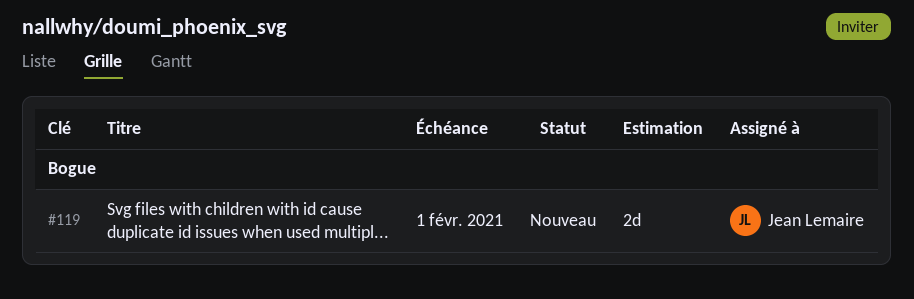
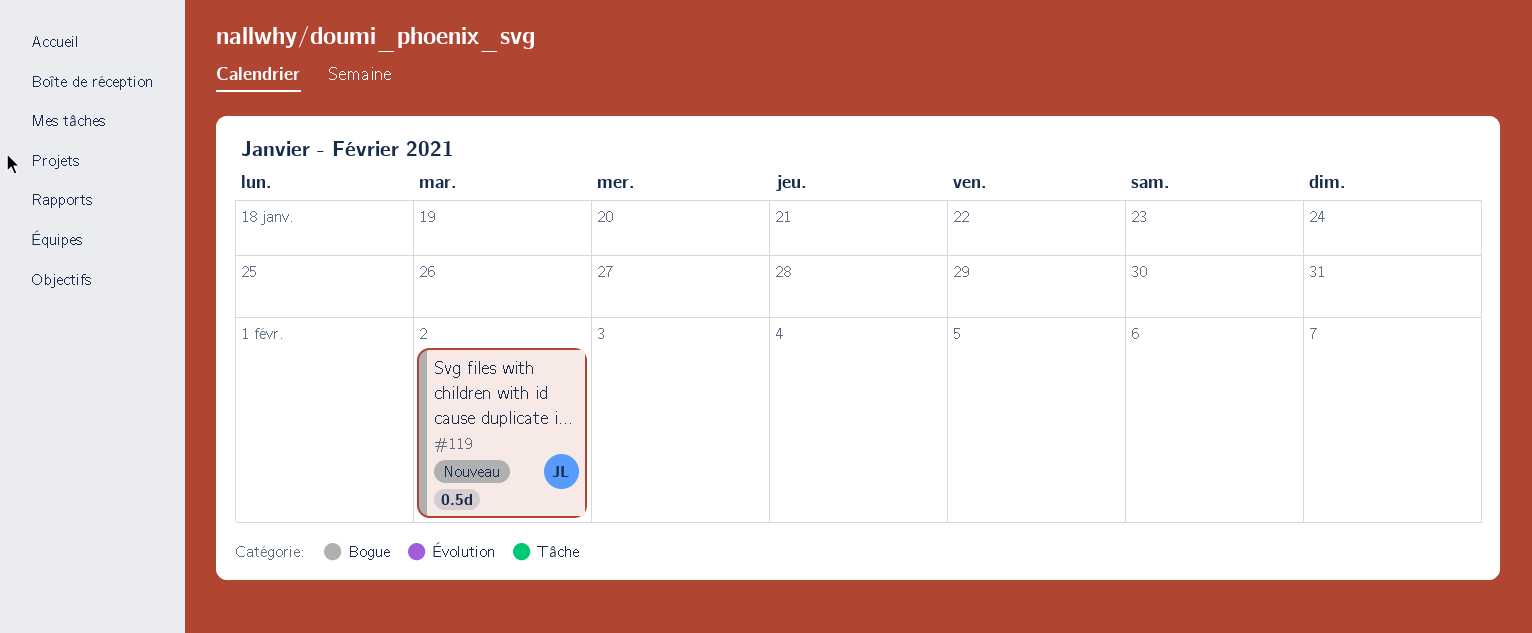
#119, estimate: 2d -> 0.5d
#119, due: Feb 1 -> Feb 2

